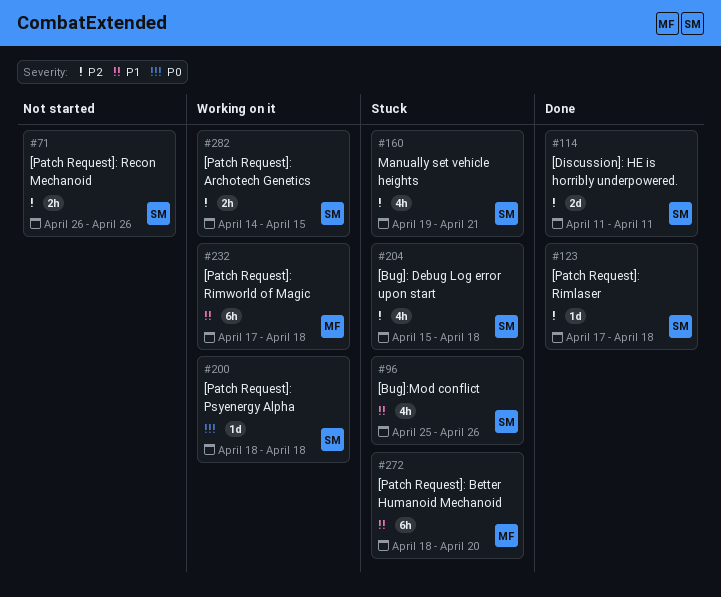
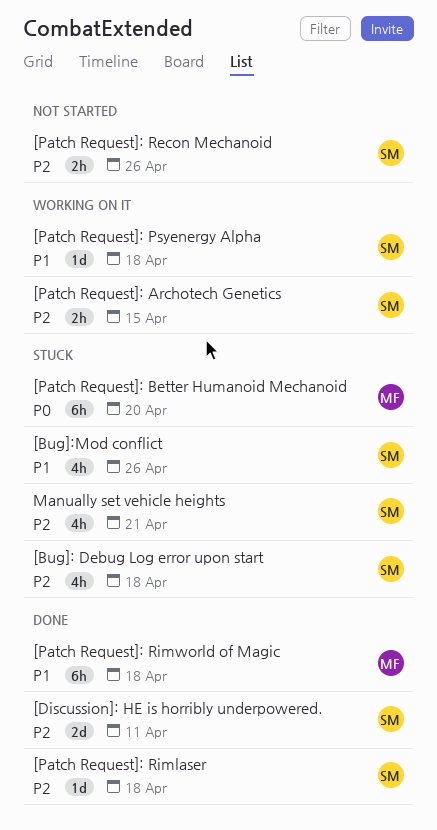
[Patch Request]: Better Humanoid Mechanoid, priority: P1 -> P0
[Patch Request]: Psyenergy Alpha, priority: P0 -> P1
[Patch Request]: Rimworld of Magic, status: Working on it -> Done

